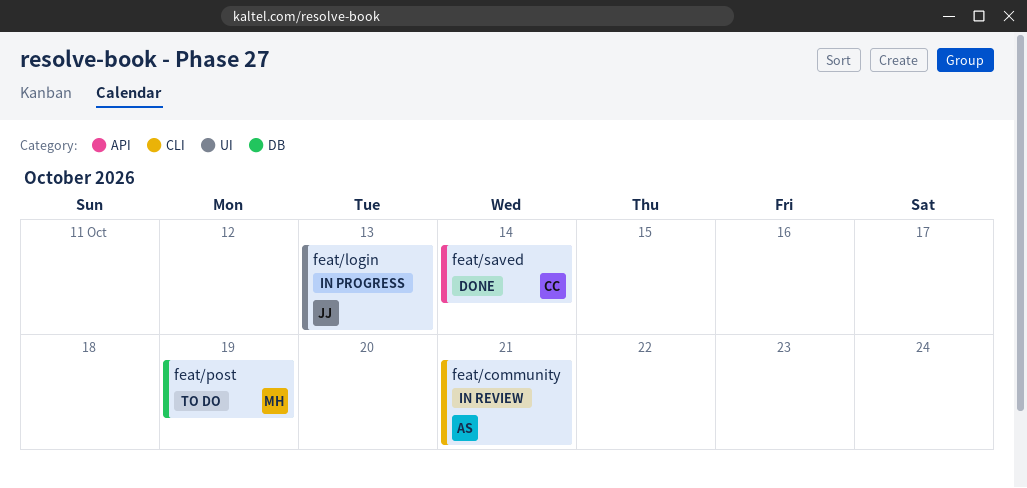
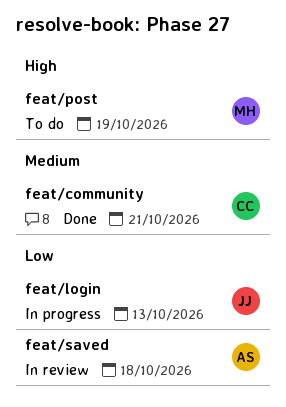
feat/community, status: In review -> Done
feat/community, owner: AS -> CC
feat/saved, status: Done -> In review
feat/saved, owner: CC -> AS
feat/saved, due: Oct 14 -> Oct 18

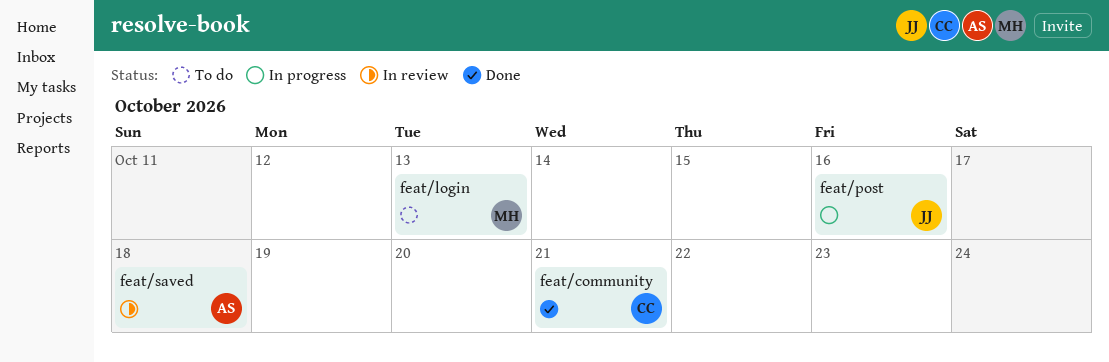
feat/login, status: In progress -> To do
feat/login, owner: JJ -> MH
feat/post, status: To do -> In progress
feat/post, owner: MH -> JJ
feat/post, due: Oct 19 -> Oct 16

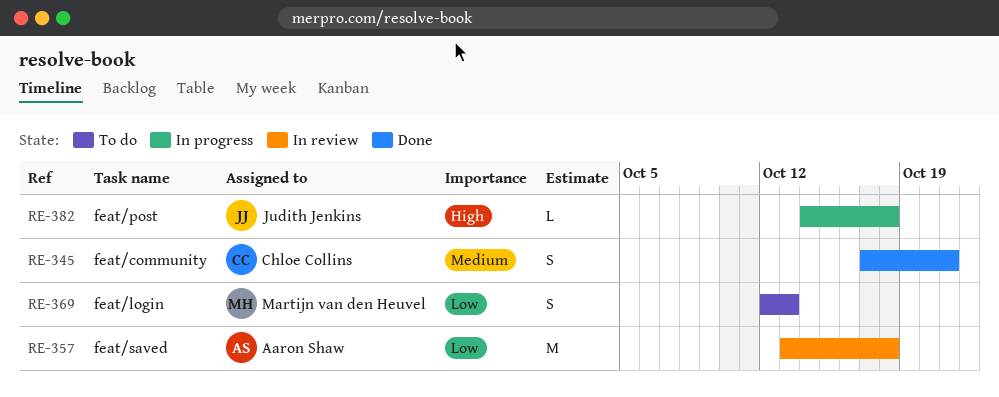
feat/post, due: Oct 16 -> Oct 18

